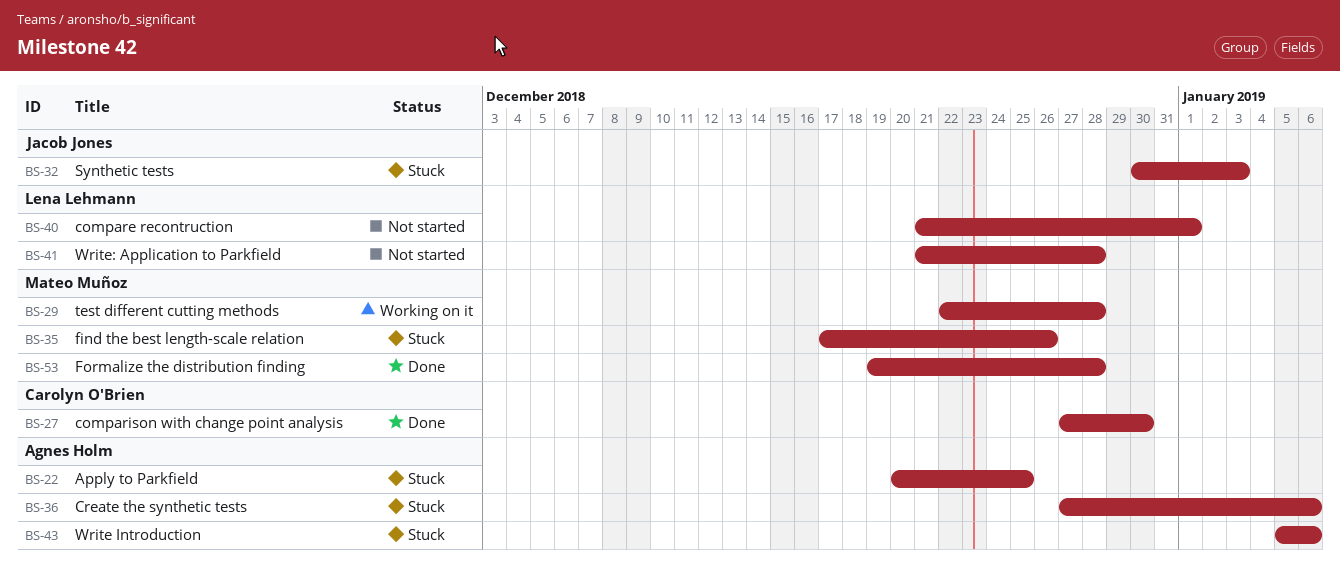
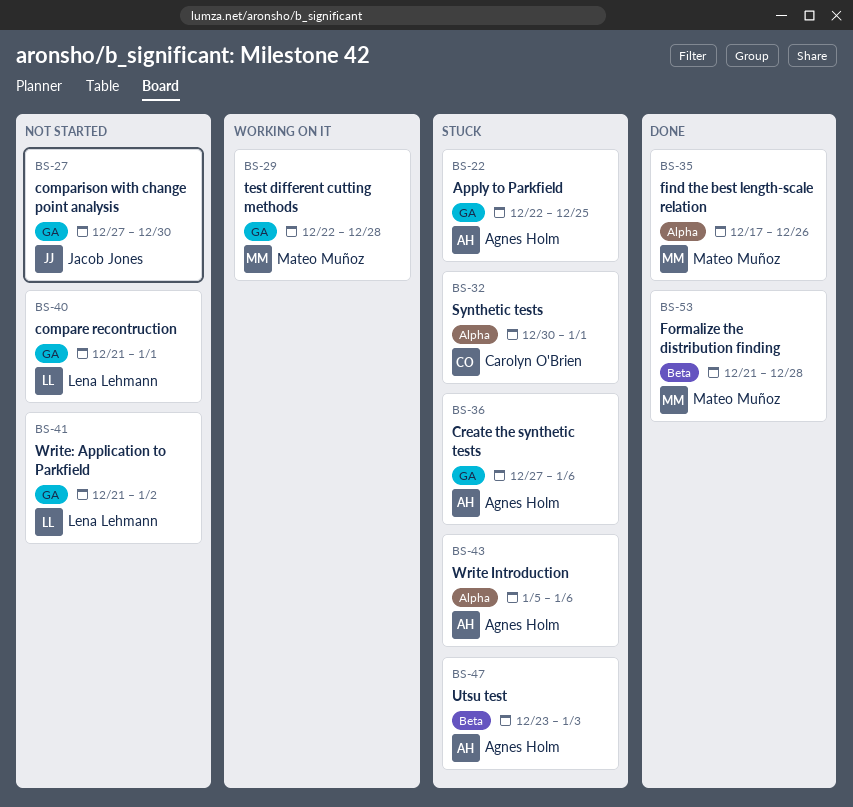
BS-22, start: Dec 20 -> Dec 22
BS-27, status: Done -> Not started
BS-27, owner: Carolyn O'Brien -> Jacob Jones
BS-32, owner: Jacob Jones -> Carolyn O'Brien
BS-32, due: Jan 3 -> Jan 1
BS-35, status: Stuck -> Done
BS-41, due: Dec 28 -> Jan 2
BS-47: none -> present
BS-53, start: Dec 19 -> Dec 21

